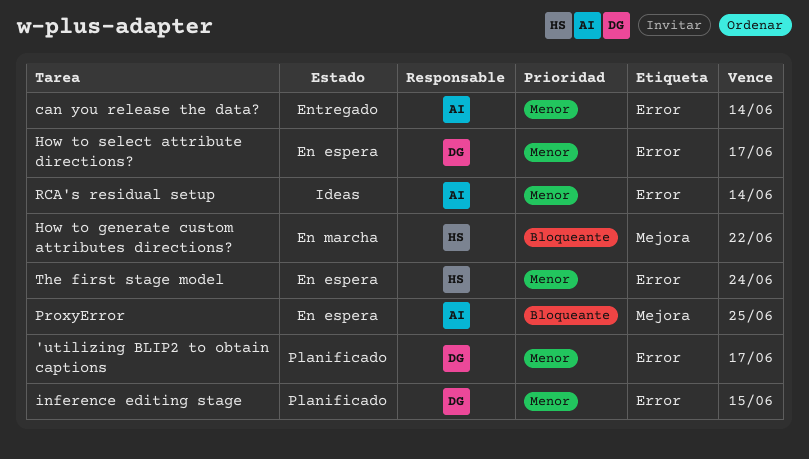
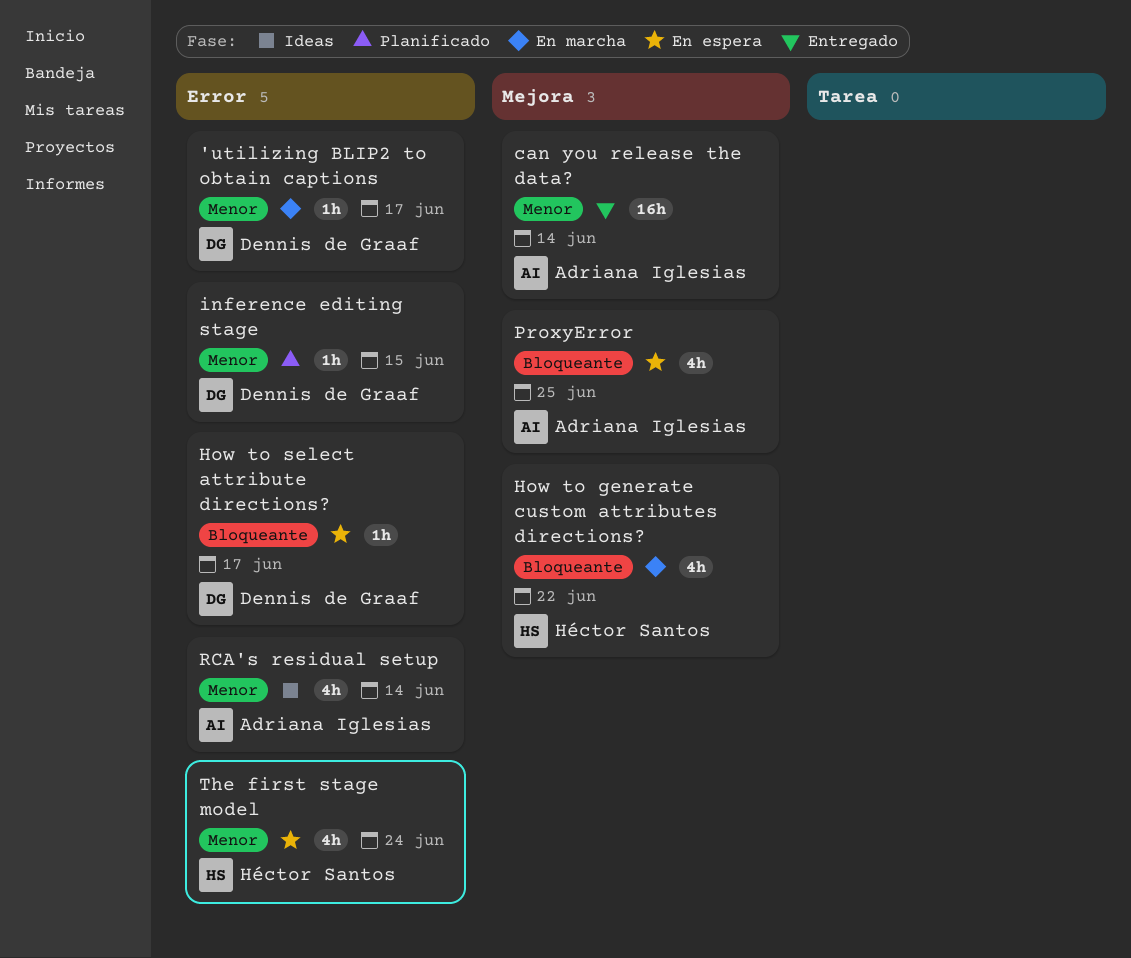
'utilizing BLIP2 to obtain captions, status: Planificado -> En marcha
can you release the data?, label: Error -> Mejora
How to select attribute directions?, priority: Menor -> Bloqueante

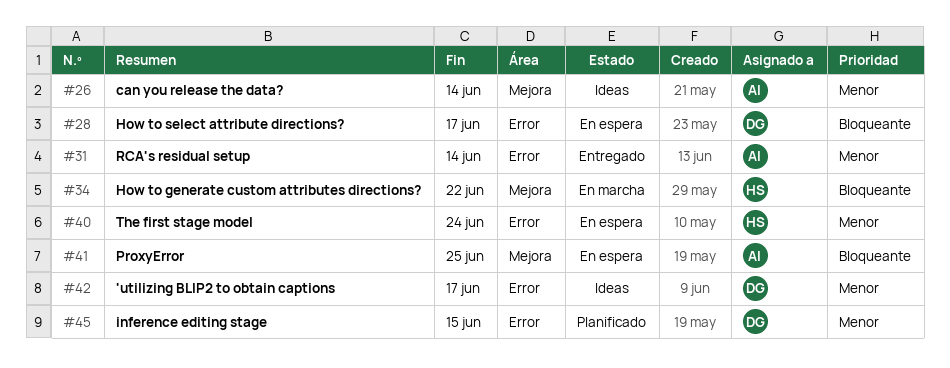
'utilizing BLIP2 to obtain captions, status: En marcha -> Ideas
can you release the data?, status: Entregado -> Ideas
RCA's residual setup, status: Ideas -> Entregado

